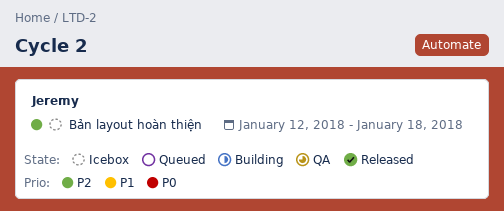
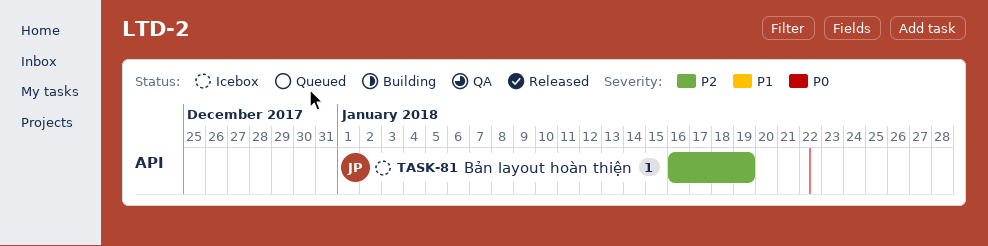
Bản layout hoàn thiện, start: Jan 12 -> Jan 16
Bản layout hoàn thiện, due: Jan 18 -> Jan 19

